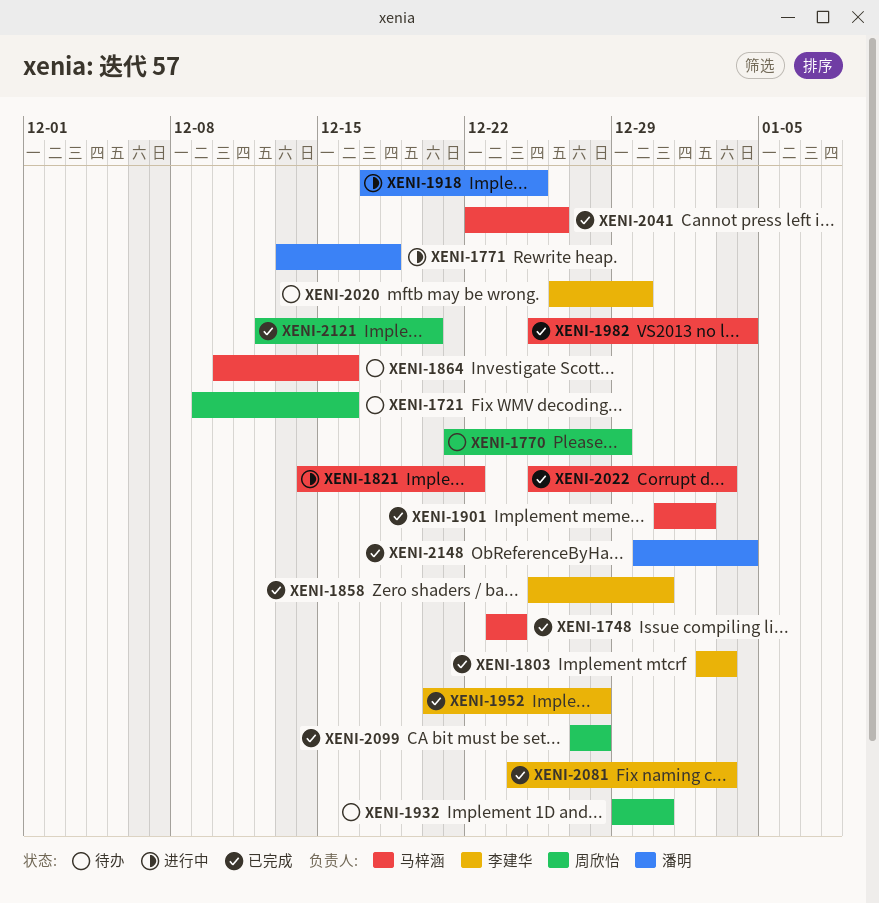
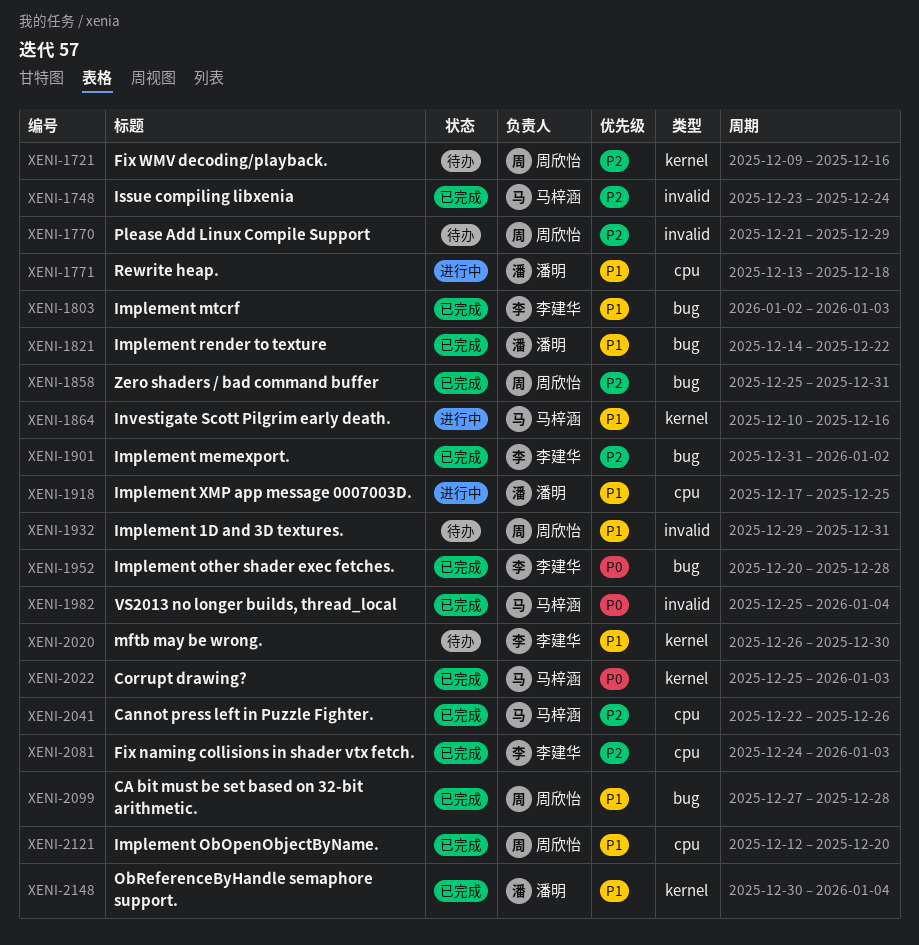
XENI-1821, status: 进行中 -> 已完成
XENI-1821, owner: 马梓涵 -> 潘明
XENI-1858, owner: 李建华 -> 周欣怡
XENI-1864, status: 待办 -> 进行中
XENI-1901, owner: 马梓涵 -> 李建华

